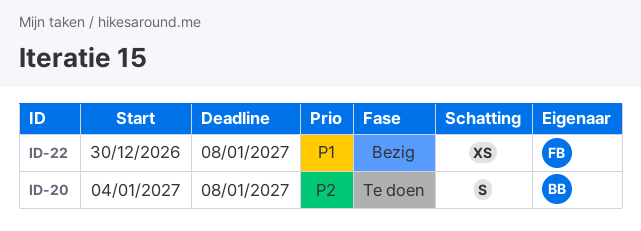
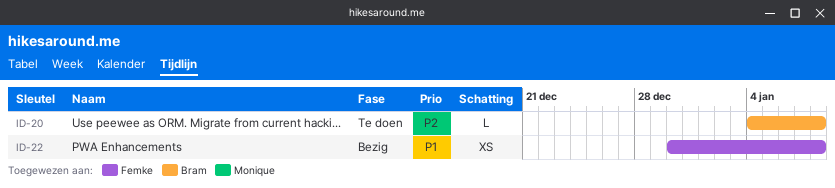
ID-20, estimate: S -> L

